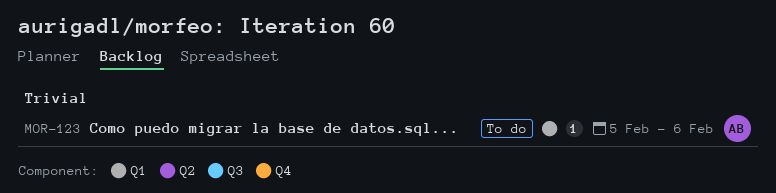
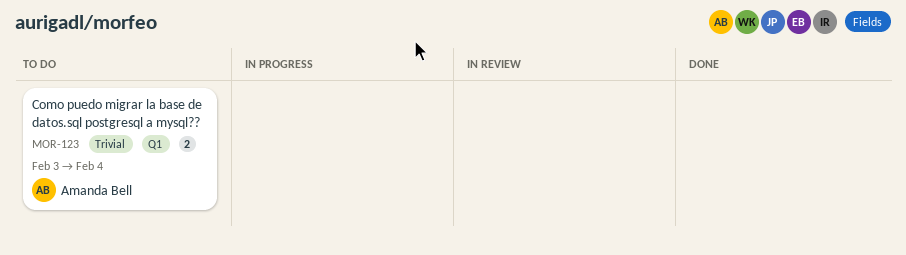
MOR-123, estimate: 1 -> 2
MOR-123, start: Feb 5 -> Feb 3
MOR-123, due: Feb 6 -> Feb 4

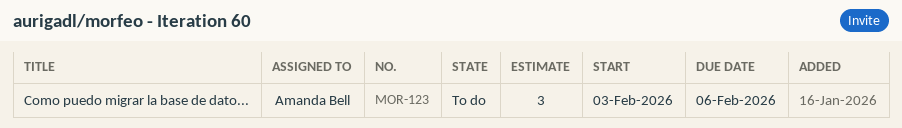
MOR-123, estimate: 2 -> 3
MOR-123, due: Feb 4 -> Feb 6

